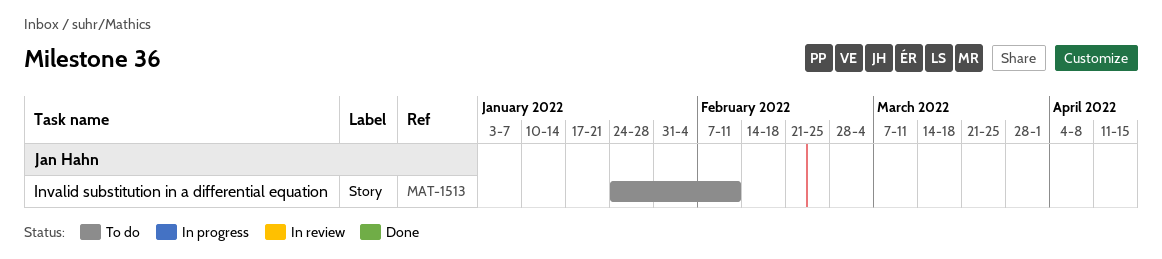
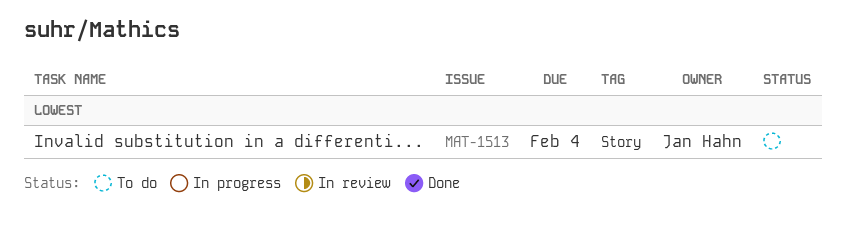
MAT-1513, due: Feb 11 -> Feb 4

